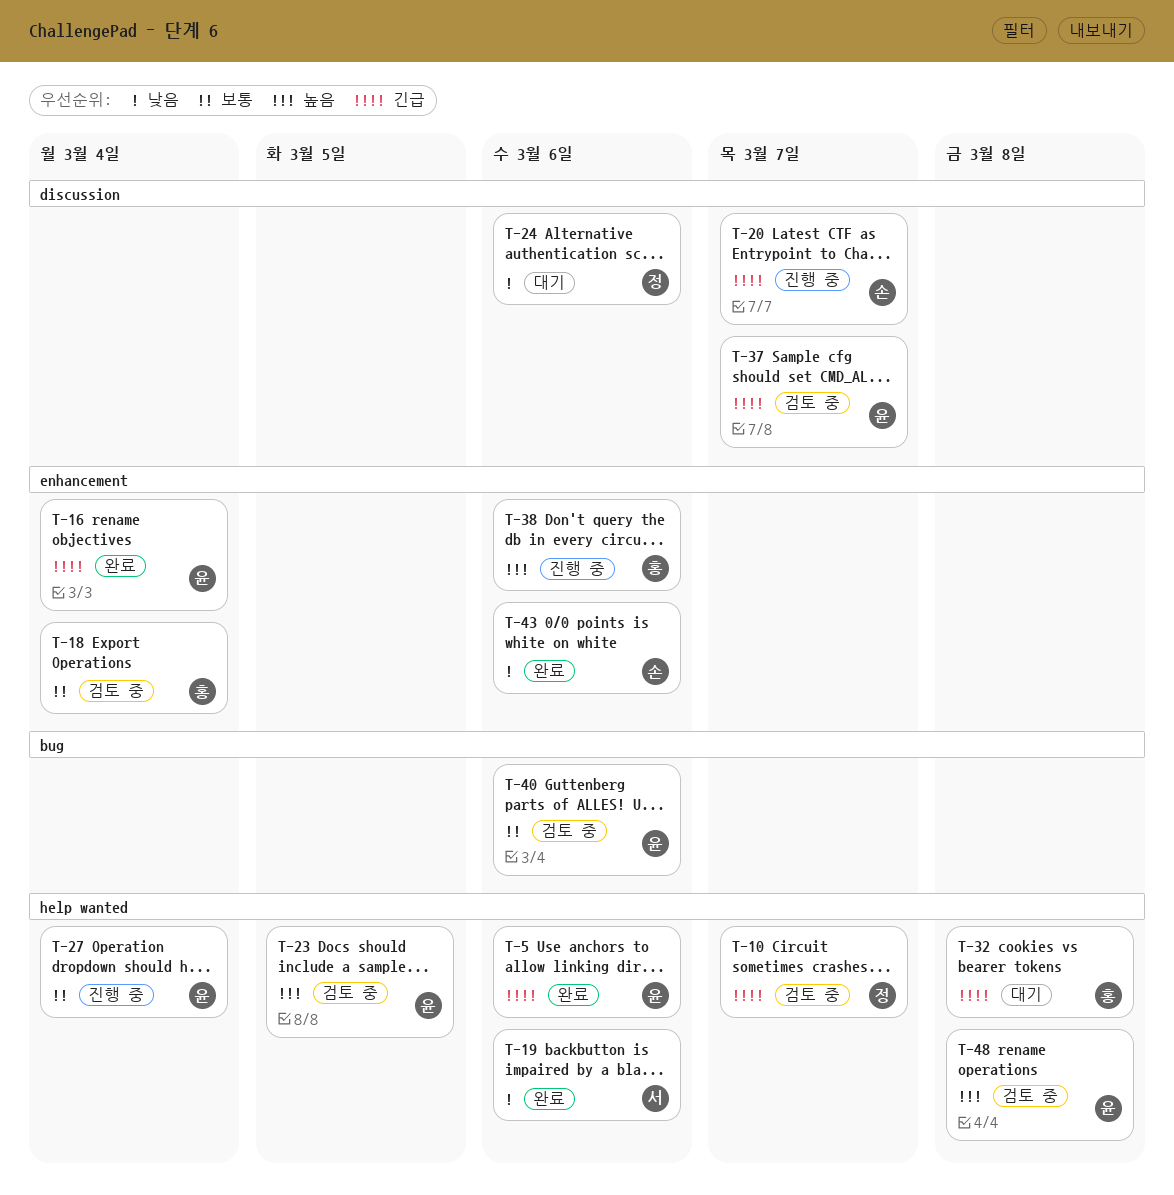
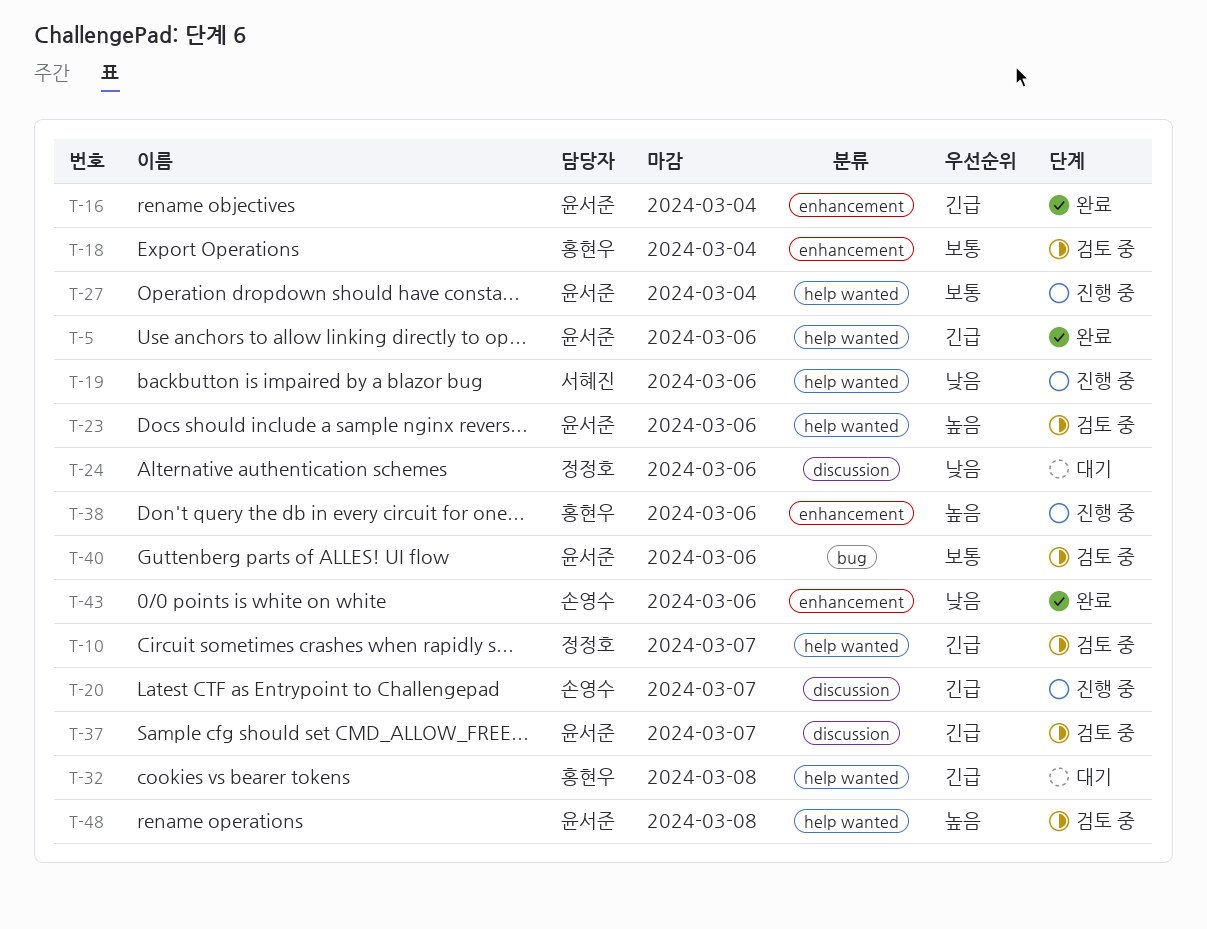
T-19, status: 완료 -> 진행 중
T-23, due: Mar 5 -> Mar 6

